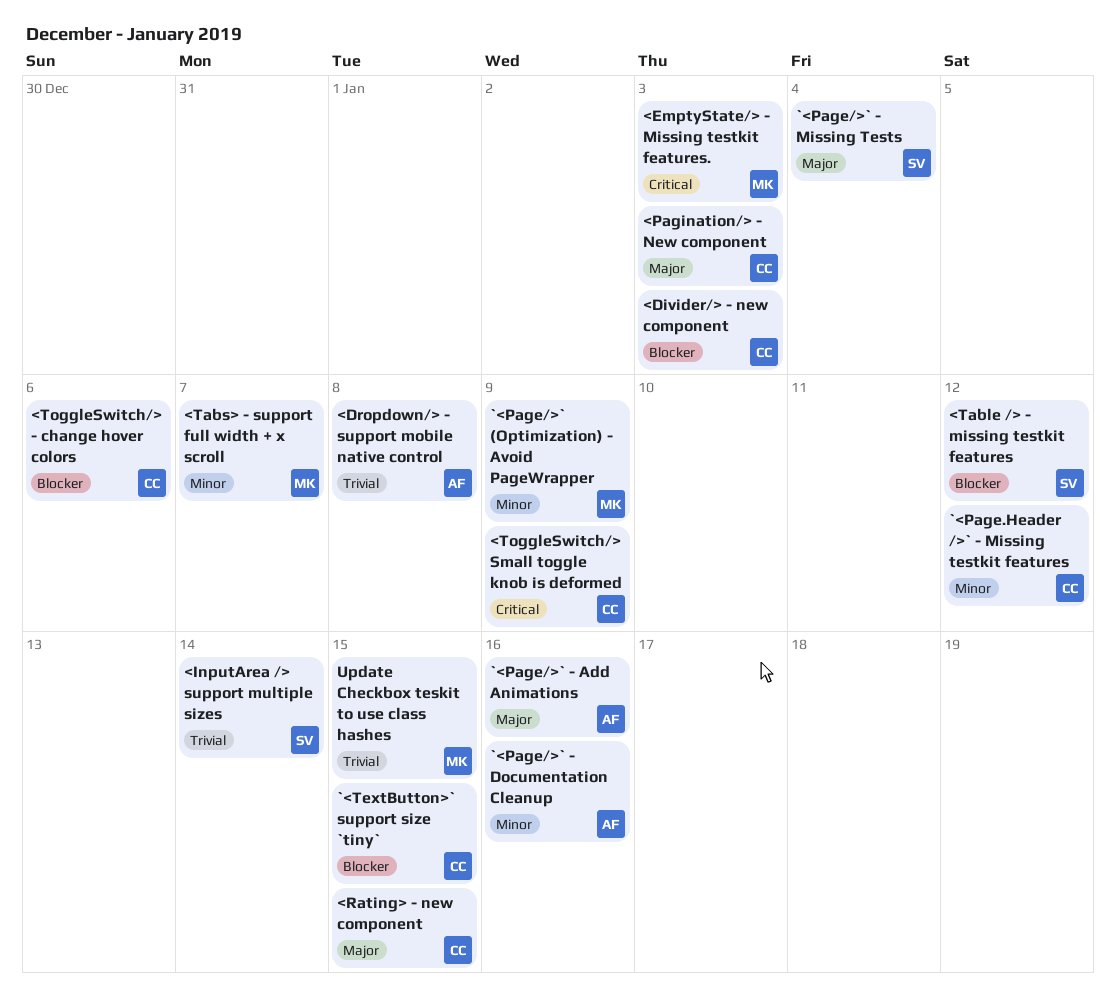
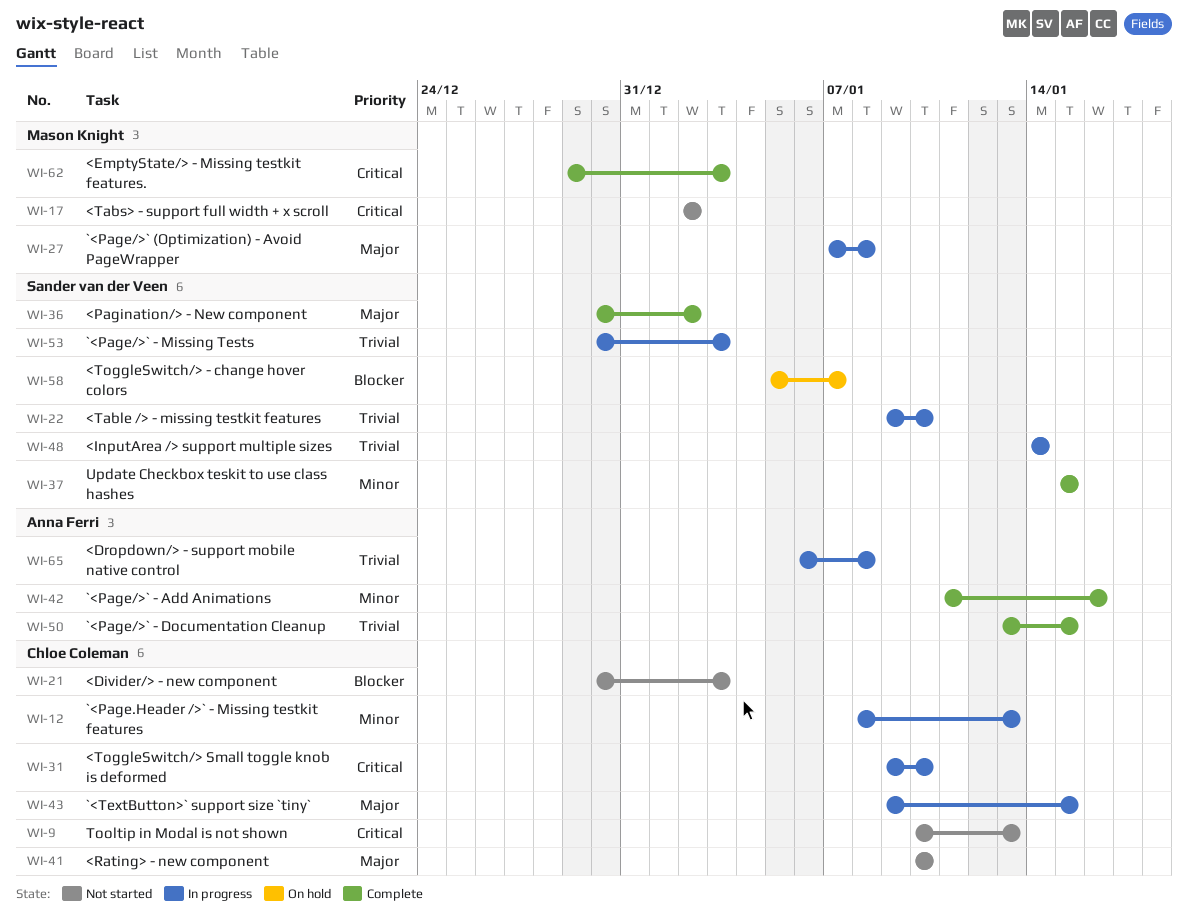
<Pagination/> - New component, owner: Chloe Coleman -> Sander van der Veen
<Pagination/> - New component, due: Jan 3 -> Jan 2
<Rating> - new component, due: Jan 15 -> Jan 10
<Table /> - missing testkit features, priority: Blocker -> Trivial
<Table /> - missing testkit features, due: Jan 12 -> Jan 10
<Tabs> - support full width + x scroll, priority: Minor -> Critical
<Tabs> - support full width + x scroll, due: Jan 7 -> Jan 2
<ToggleSwitch/> - change hover colors, owner: Chloe Coleman -> Sander van der Veen
<ToggleSwitch/> - change hover colors, due: Jan 6 -> Jan 7
<ToggleSwitch/> Small toggle knob is deformed, due: Jan 9 -> Jan 10
`<Page.Header />` - Missing testkit features, due: Jan 12 -> Jan 13
`<Page/>` (Optimization) - Avoid PageWrapper, priority: Minor -> Major
`<Page/>` (Optimization) - Avoid PageWrapper, due: Jan 9 -> Jan 8
`<Page/>` - Add Animations, priority: Major -> Minor
`<Page/>` - Documentation Cleanup, priority: Minor -> Trivial
`<Page/>` - Documentation Cleanup, due: Jan 16 -> Jan 15
`<Page/>` - Missing Tests, priority: Major -> Trivial
`<Page/>` - Missing Tests, due: Jan 4 -> Jan 3
`<TextButton>` support size `tiny`, priority: Blocker -> Major
Tooltip in Modal is not shown: none -> present
Update Checkbox teskit to use class hashes, owner: Mason Knight -> Sander van der Veen
Update Checkbox teskit to use class hashes, priority: Trivial -> Minor

